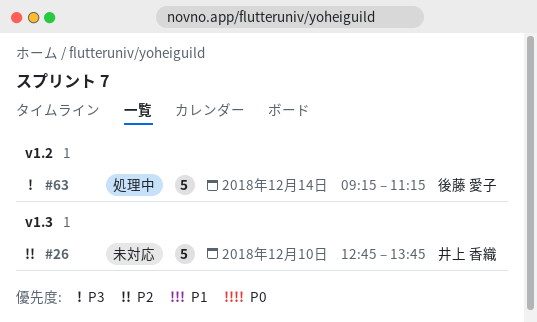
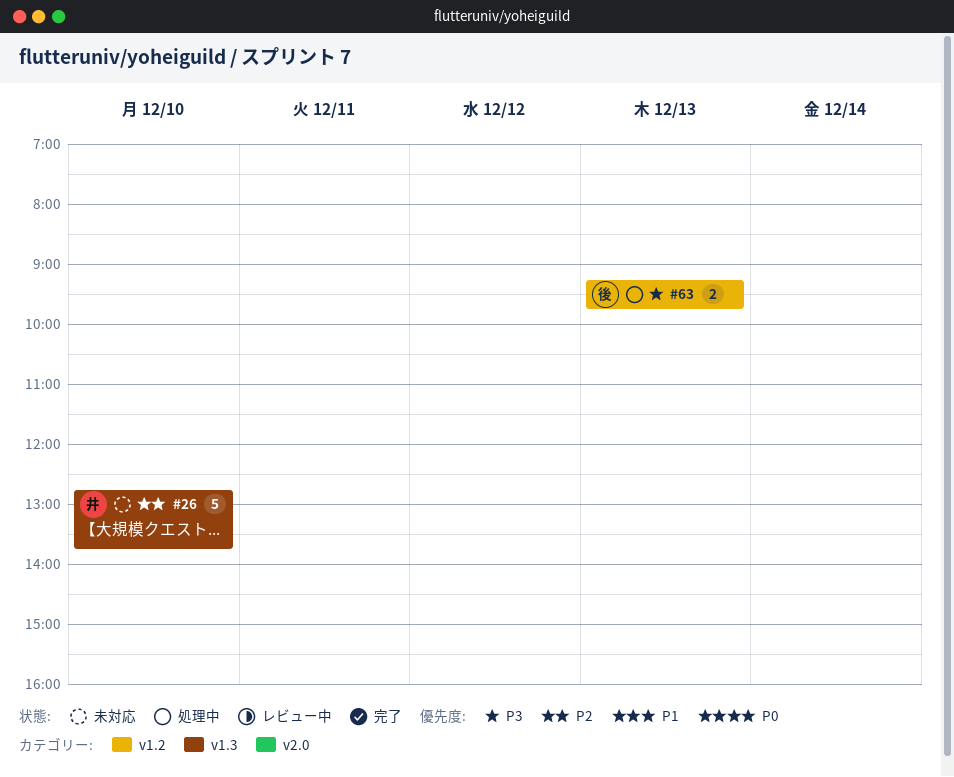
#63, estimate: 5 -> 2
#63, day: Dec 14 -> Dec 13
#63, ends: 11:15 -> 09:45

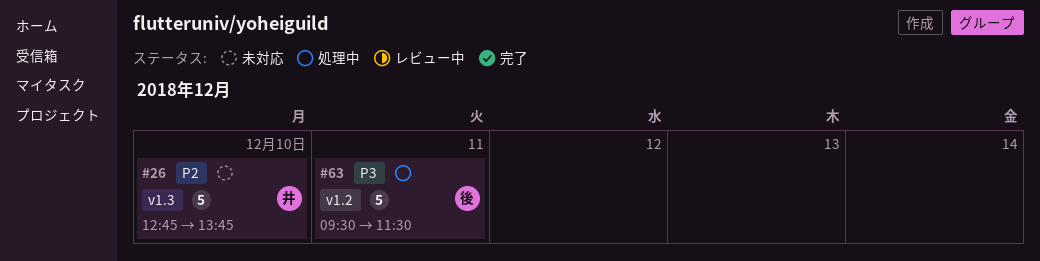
#63, estimate: 2 -> 5
#63, day: Dec 13 -> Dec 11
#63, begins: 09:15 -> 09:30
#63, ends: 09:45 -> 11:30

